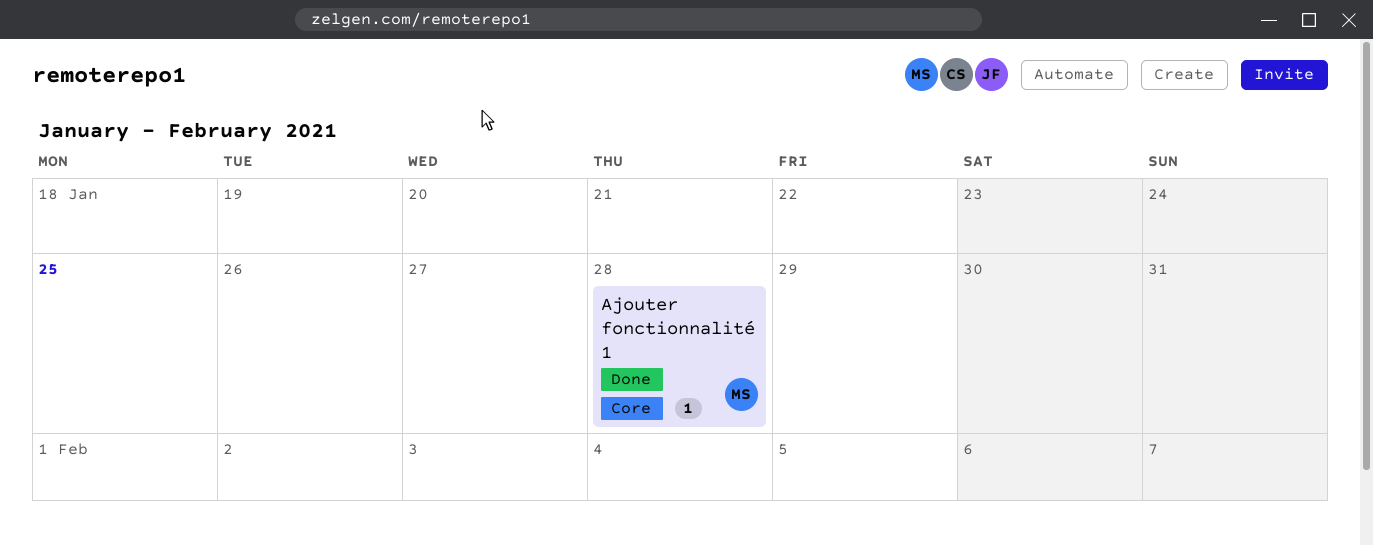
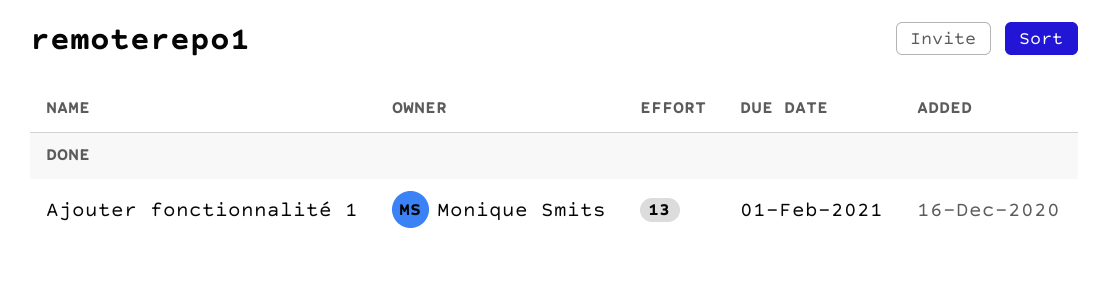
Ajouter fonctionnalité 1, estimate: 1 -> 13
Ajouter fonctionnalité 1, due: Jan 28 -> Feb 1

